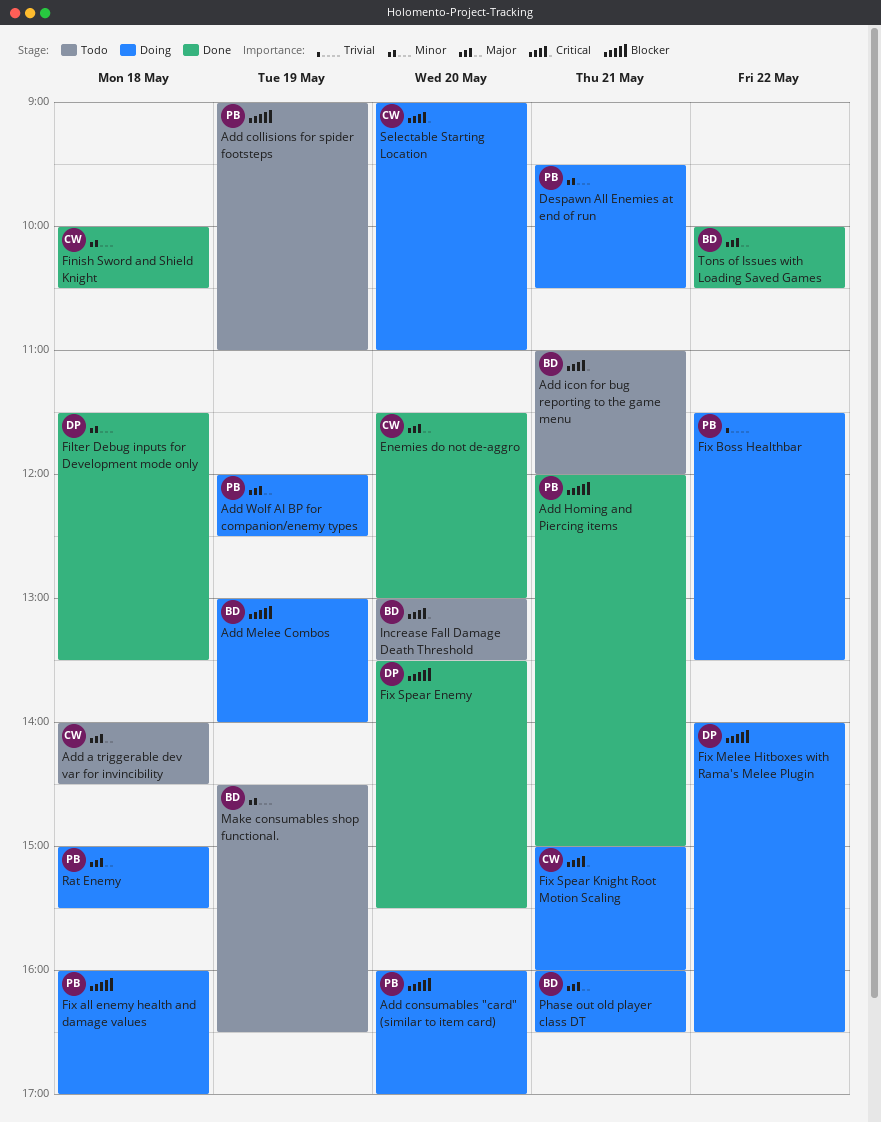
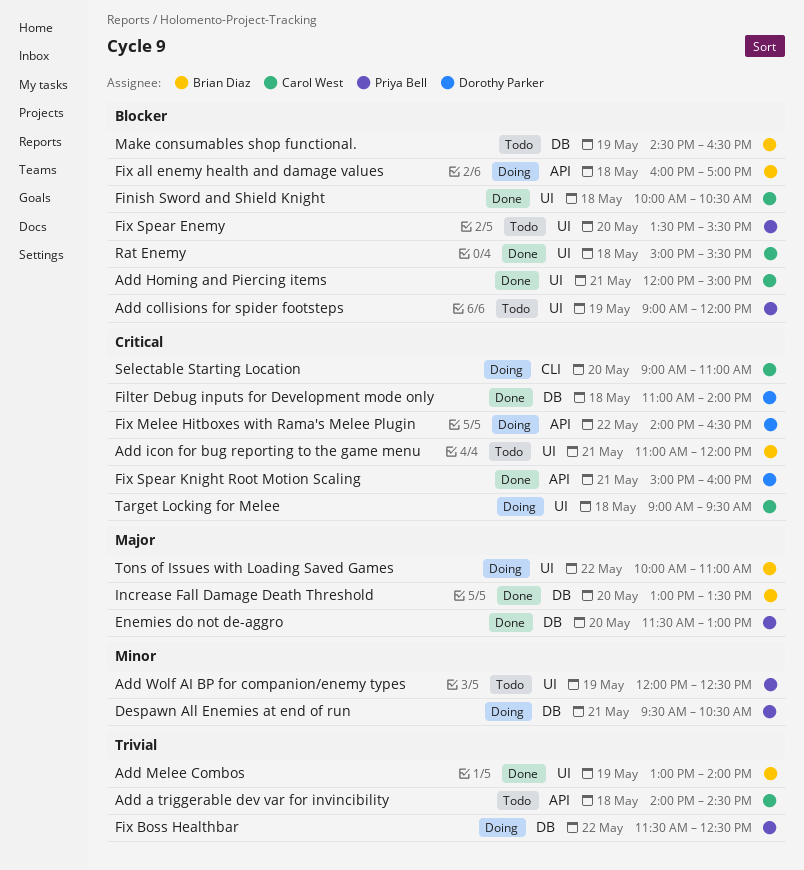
Add a triggerable dev var for invincibility, priority: Major -> Trivial
Add collisions for spider footsteps, ends: 11:00 -> 12:00
Add consumables "card" (similar to item card): present -> none
Add Homing and Piercing items, owner: Priya Bell -> Carol West
Add Melee Combos, status: Doing -> Done
Add Melee Combos, priority: Blocker -> Trivial
Add Wolf AI BP for companion/enemy types, status: Doing -> Todo
Add Wolf AI BP for companion/enemy types, priority: Major -> Minor
Enemies do not de-aggro, owner: Carol West -> Priya Bell
Filter Debug inputs for Development mode only, priority: Minor -> Critical
Filter Debug inputs for Development mode only, begins: 11:30 -> 11:00
Filter Debug inputs for Development mode only, ends: 13:30 -> 14:00
Finish Sword and Shield Knight, priority: Minor -> Blocker
Fix all enemy health and damage values, owner: Priya Bell -> Brian Diaz
Fix Boss Healthbar, ends: 13:30 -> 12:30
Fix Melee Hitboxes with Rama's Melee Plugin, priority: Blocker -> Critical
Fix Spear Enemy, status: Done -> Todo
Fix Spear Enemy, owner: Dorothy Parker -> Priya Bell
Fix Spear Knight Root Motion Scaling, status: Doing -> Done
Fix Spear Knight Root Motion Scaling, owner: Carol West -> Dorothy Parker
Increase Fall Damage Death Threshold, status: Todo -> Done
Increase Fall Damage Death Threshold, priority: Critical -> Major
Make consumables shop functional., priority: Minor -> Blocker
Phase out old player class DT: present -> none
Rat Enemy, status: Doing -> Done
Rat Enemy, owner: Priya Bell -> Carol West
Rat Enemy, priority: Major -> Blocker
Target Locking for Melee: none -> present
Tons of Issues with Loading Saved Games, status: Done -> Doing
Tons of Issues with Loading Saved Games, ends: 10:30 -> 11:00

